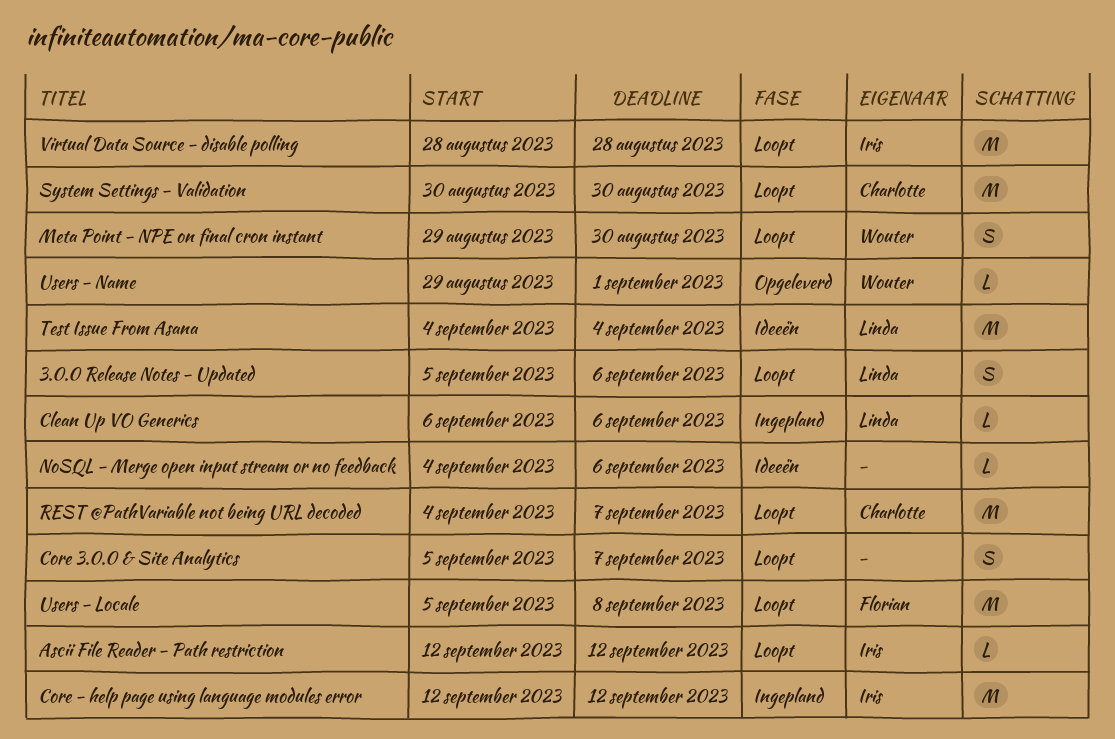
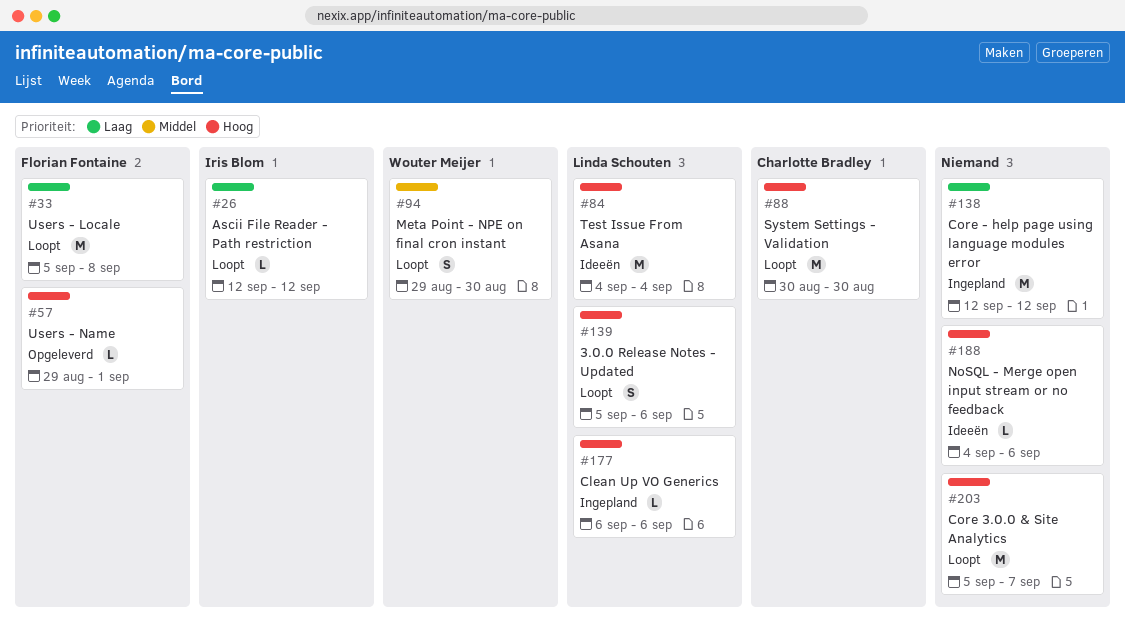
Core - help page using language modules error, owner: Iris Blom -> none
Core 3.0.0 & Site Analytics, estimate: S -> M
REST @PathVariable not being URL decoded: present -> none
Users - Name, owner: Wouter Meijer -> Florian Fontaine
Virtual Data Source - disable polling: present -> none

